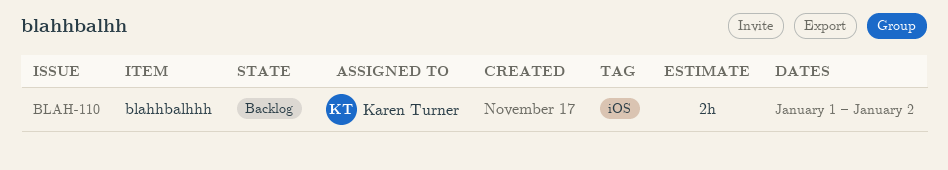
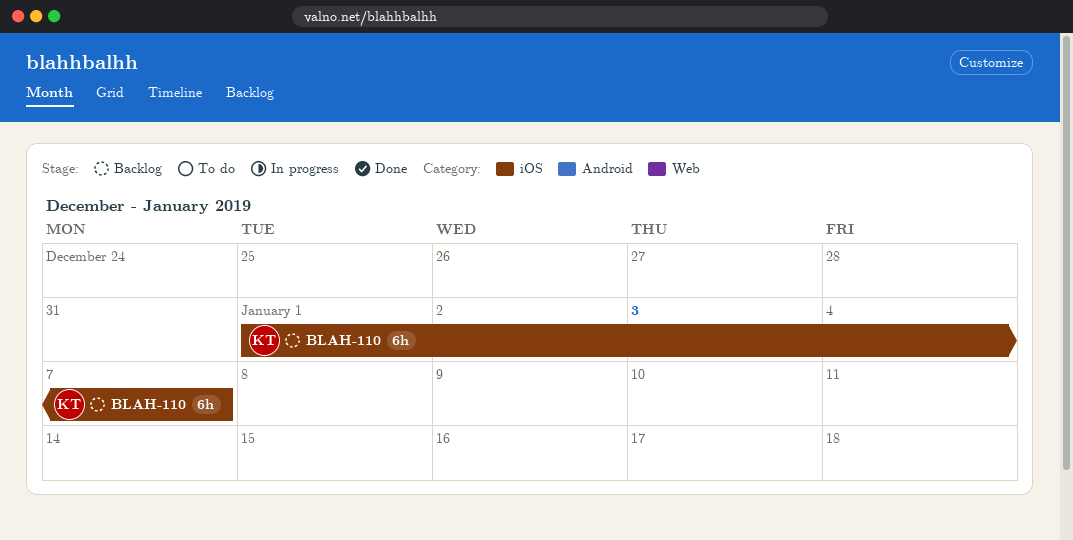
BLAH-110, estimate: 2h -> 6h
BLAH-110, due: Jan 2 -> Jan 7

